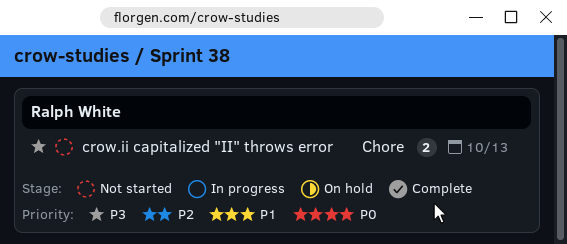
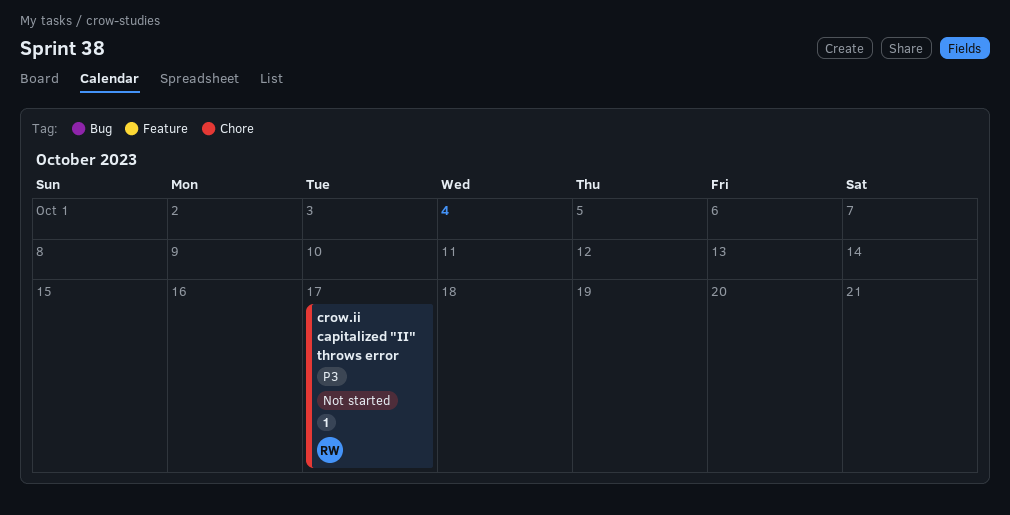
crow.ii capitalized "II" throws error, estimate: 2 -> 1
crow.ii capitalized "II" throws error, due: Oct 13 -> Oct 17

